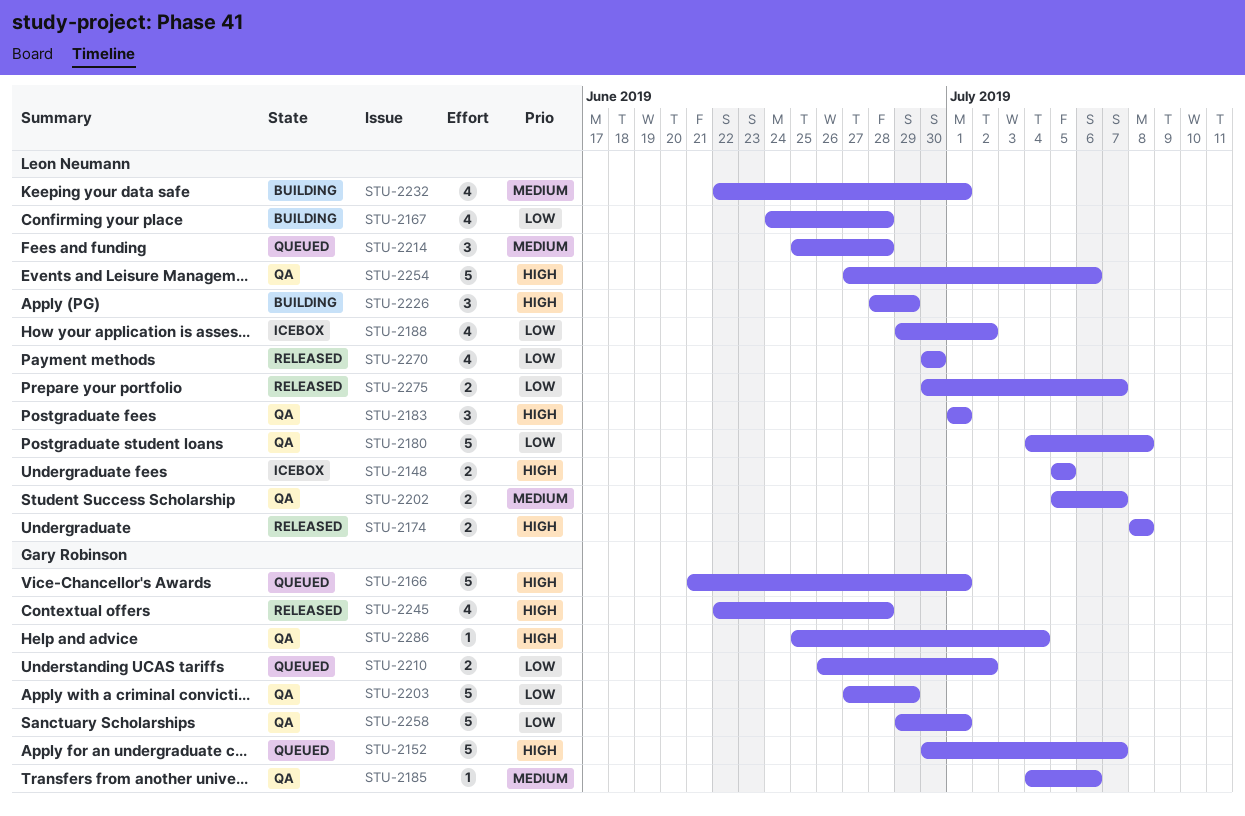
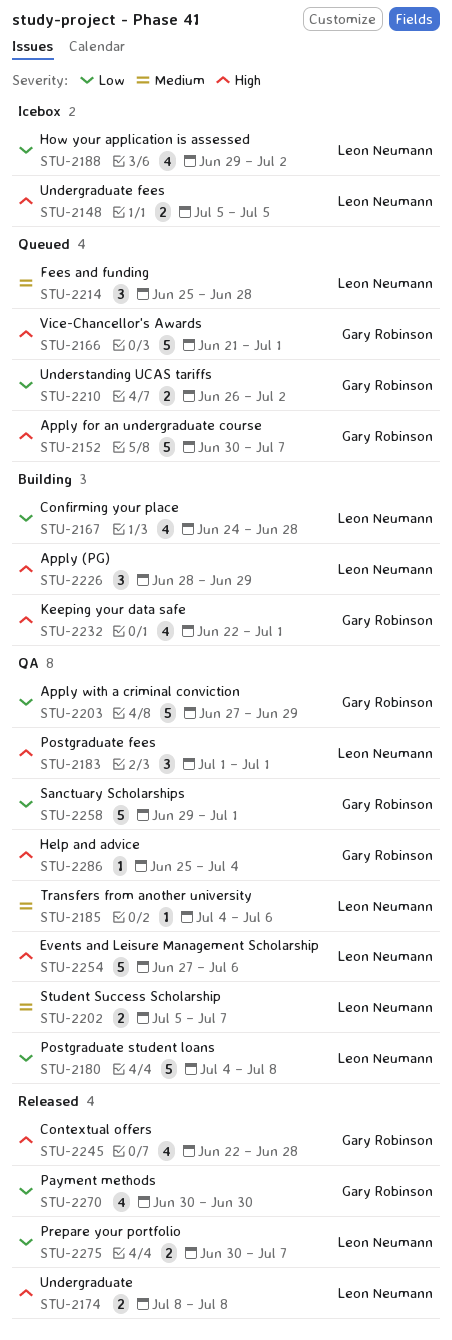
STU-2185, owner: Gary Robinson -> Leon Neumann
STU-2232, owner: Leon Neumann -> Gary Robinson
STU-2232, priority: Medium -> High
STU-2270, owner: Leon Neumann -> Gary Robinson

